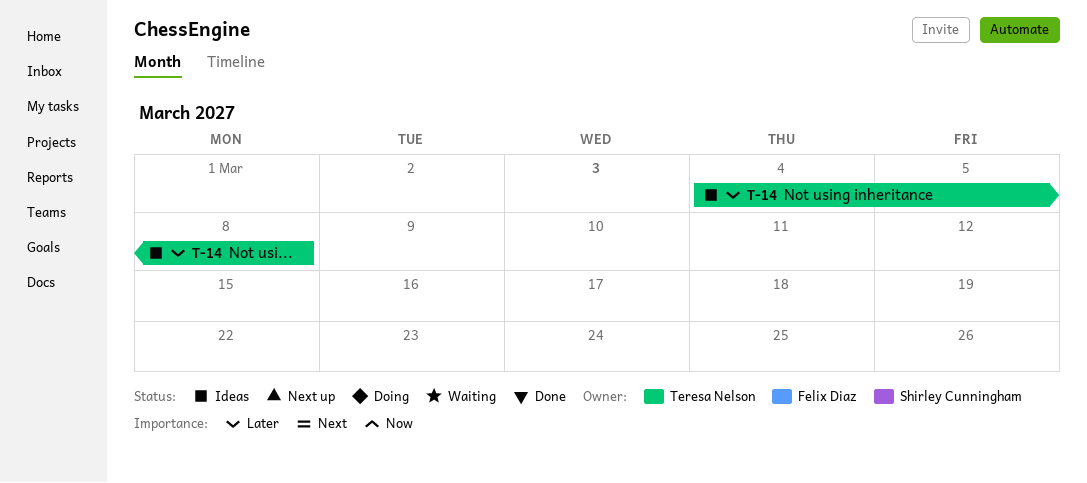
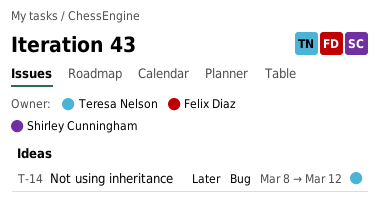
T-14, start: Mar 4 -> Mar 8
T-14, due: Mar 8 -> Mar 12

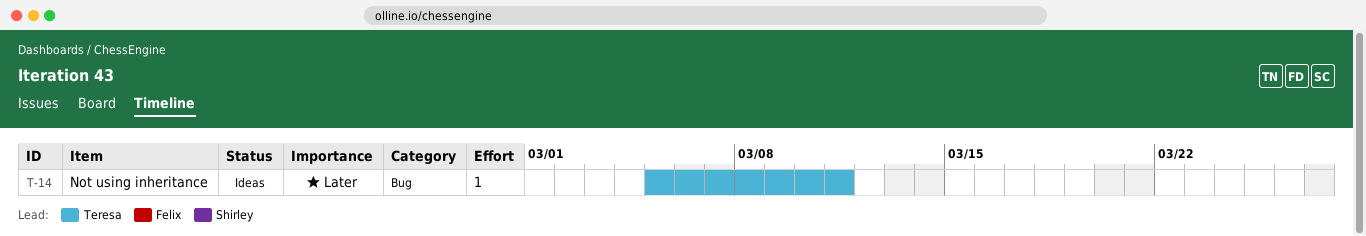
T-14, start: Mar 8 -> Mar 5
T-14, due: Mar 12 -> Mar 11

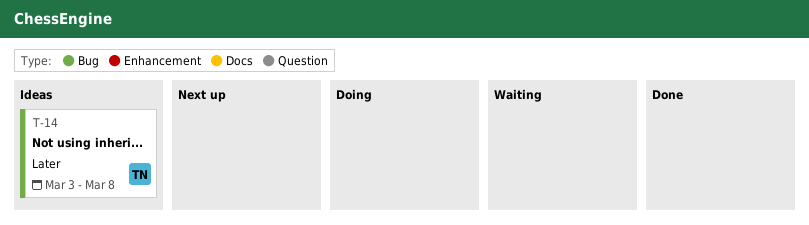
T-14, start: Mar 5 -> Mar 3
T-14, due: Mar 11 -> Mar 8

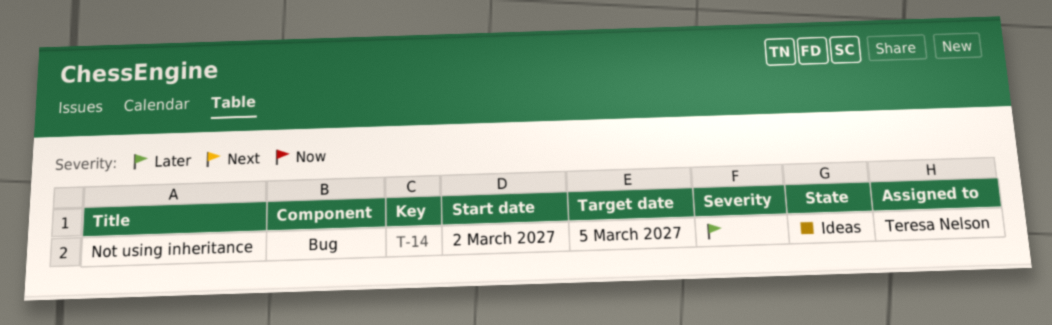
T-14, start: Mar 3 -> Mar 2
T-14, due: Mar 8 -> Mar 5

